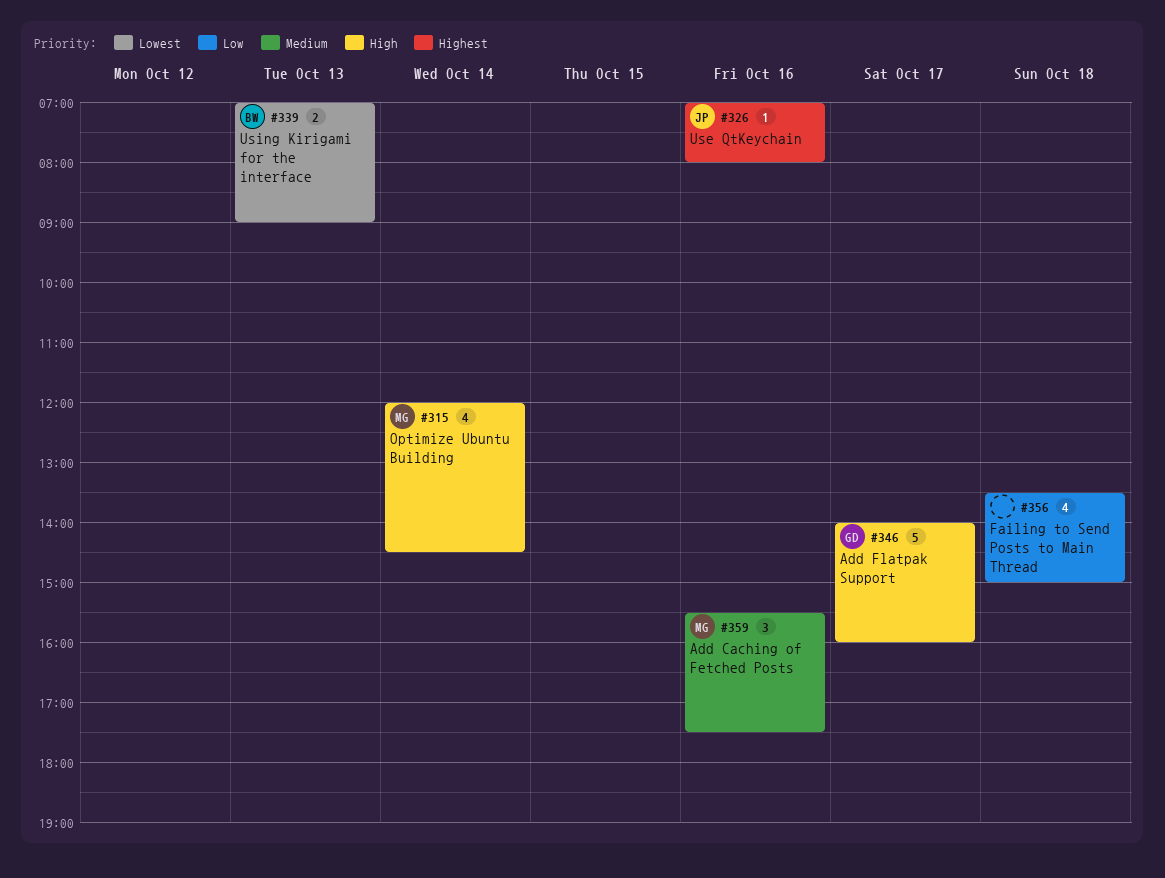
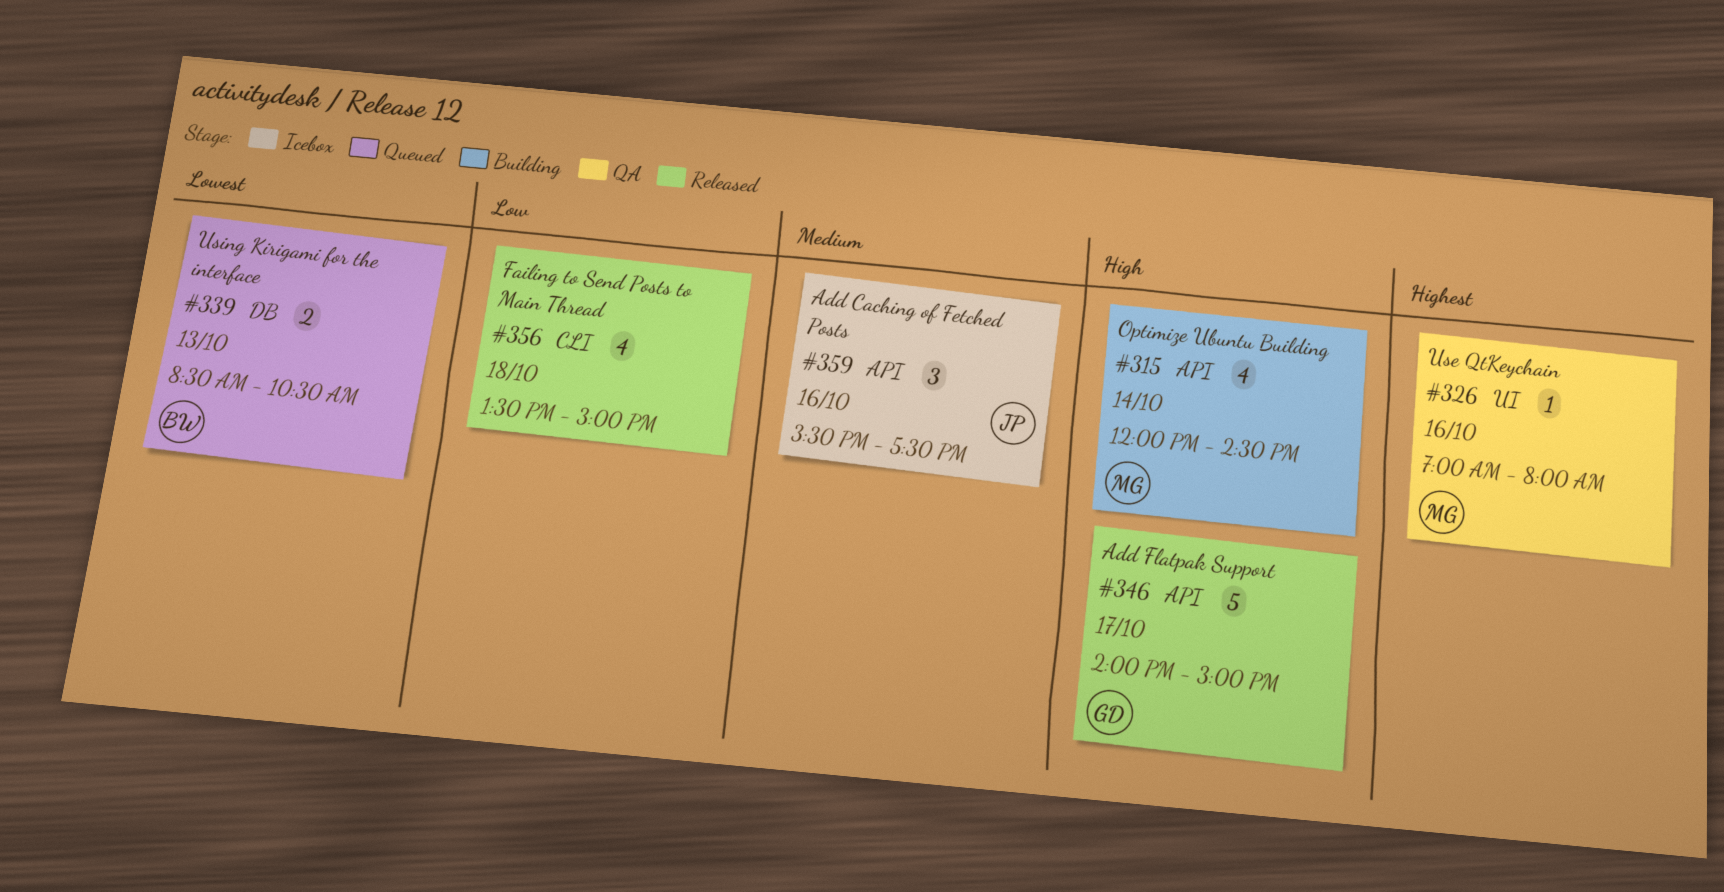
#326, owner: JP -> MG
#339, begins: 07:00 -> 08:30
#339, ends: 09:00 -> 10:30
#346, ends: 16:00 -> 15:00
#359, owner: MG -> JP

